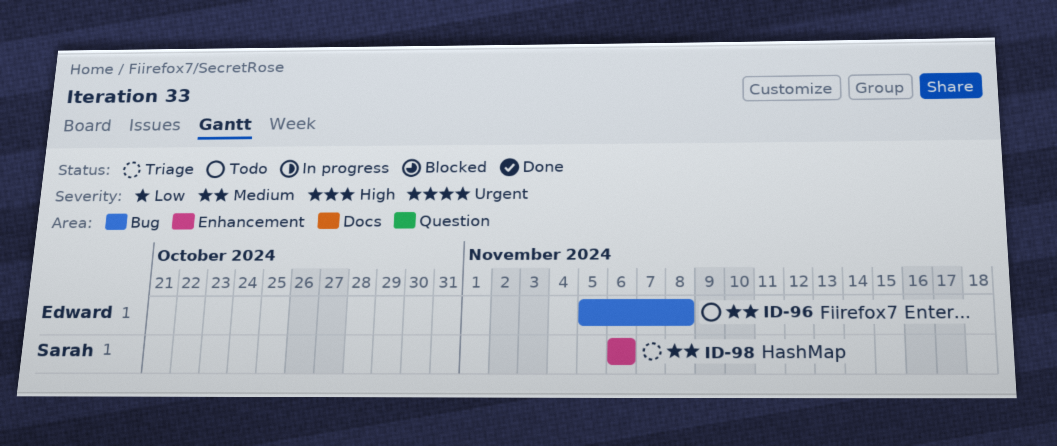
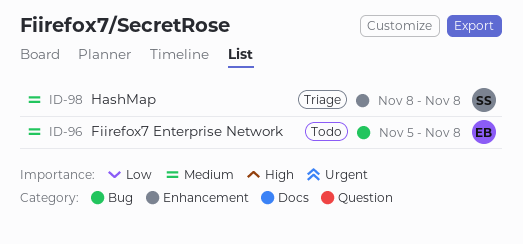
ID-98, start: Nov 6 -> Nov 8
ID-98, due: Nov 6 -> Nov 8

